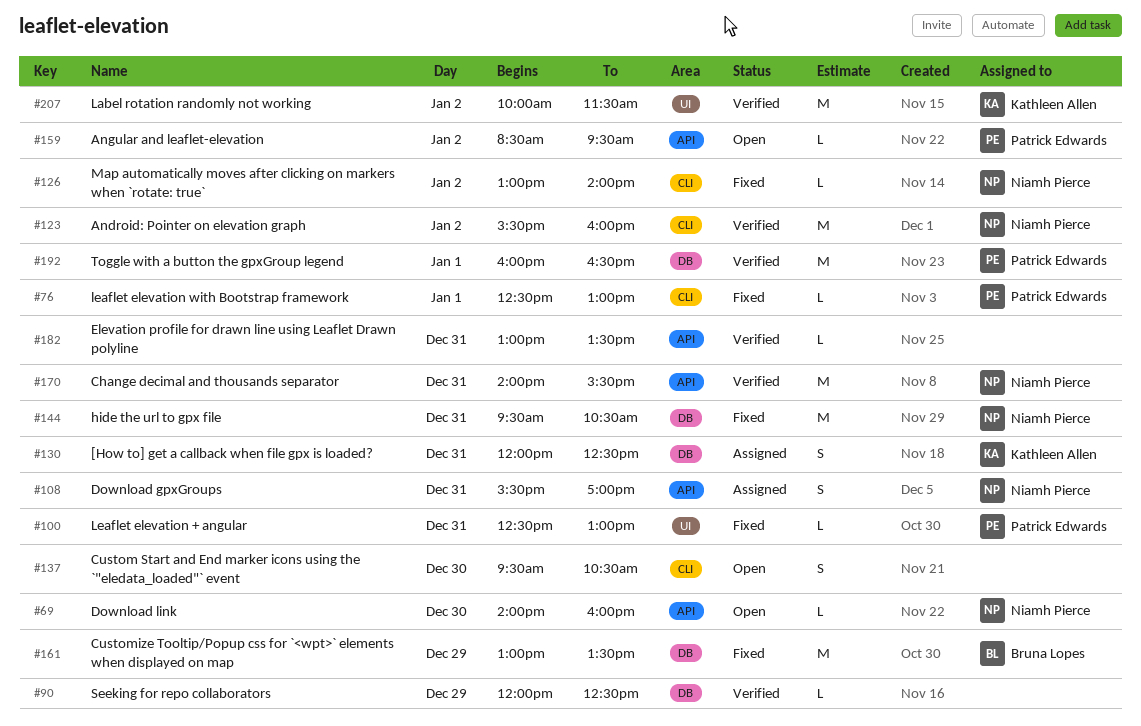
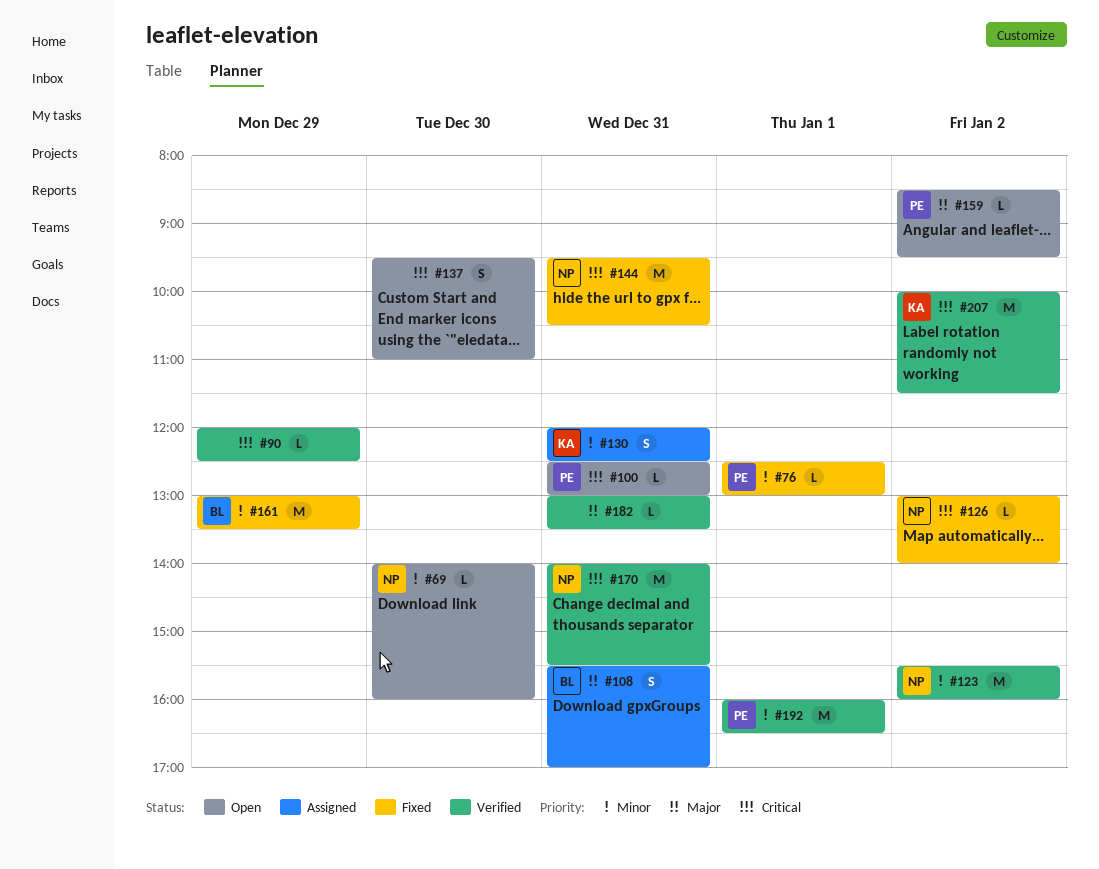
#100, status: Fixed -> Open
#108, owner: Niamh Pierce -> Bruna Lopes
#137, ends: 10:30 -> 11:00

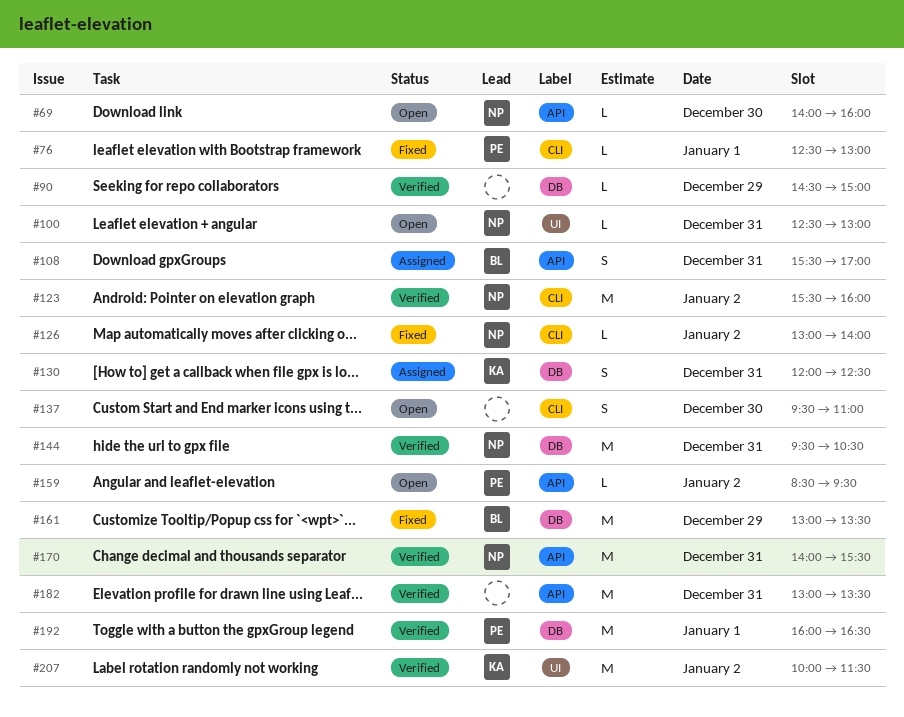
#90, begins: 12:00 -> 14:30
#90, ends: 12:30 -> 15:00
#100, owner: PE -> NP
#144, status: Fixed -> Verified
#182, estimate: L -> M

